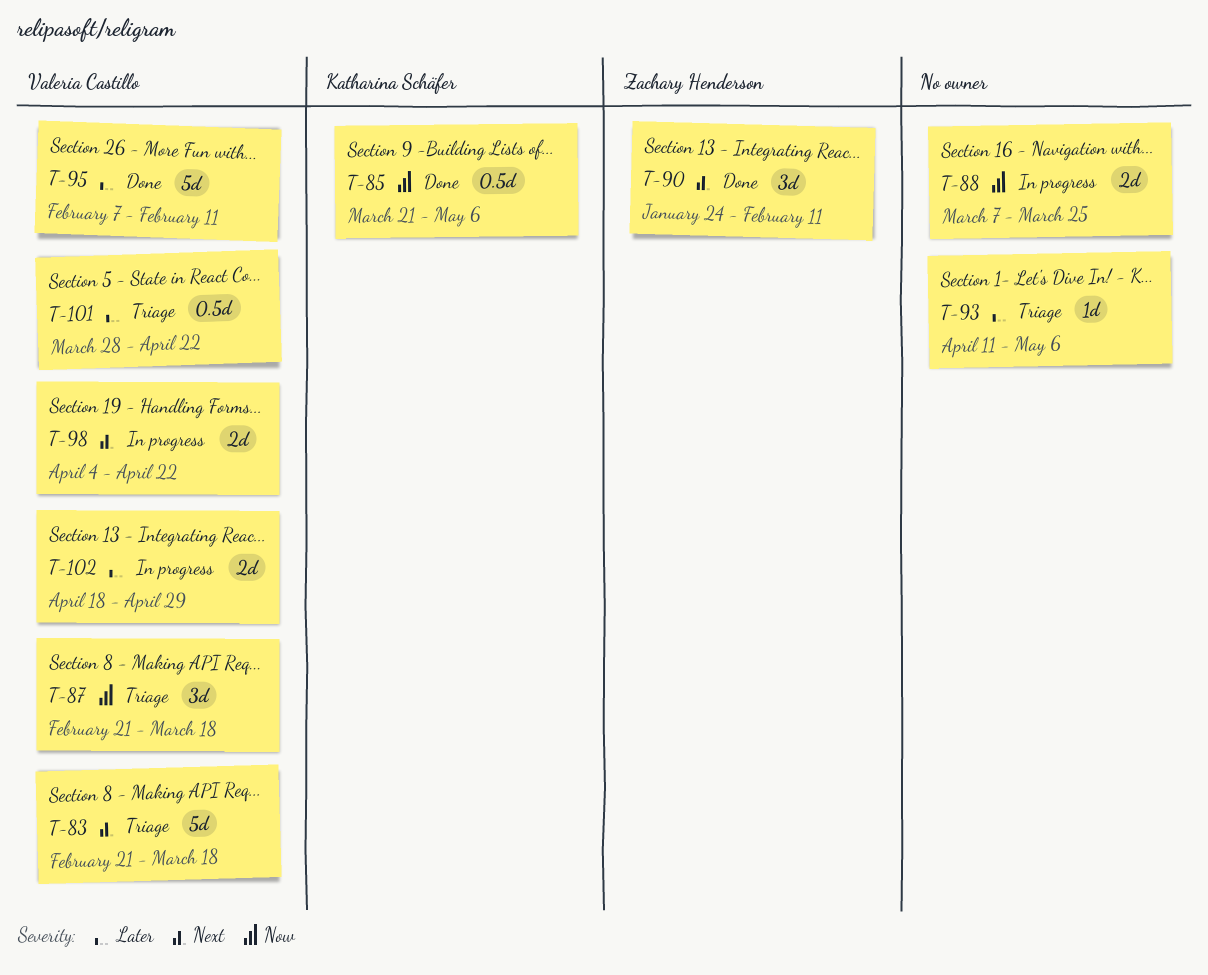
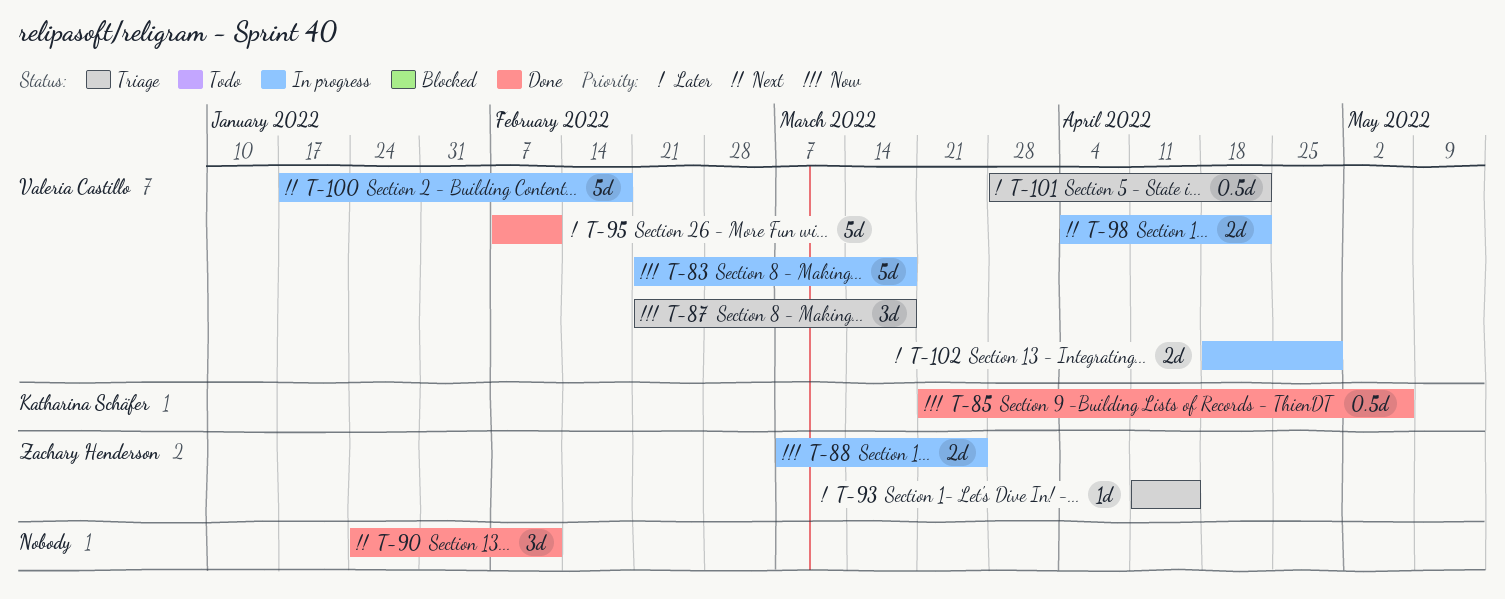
T-83, status: Triage -> In progress
T-83, priority: Next -> Now
T-88, owner: none -> Zachary Henderson
T-90, owner: Zachary Henderson -> none
T-93, owner: none -> Zachary Henderson
T-93, due: May 6 -> Apr 15
T-100: none -> present

